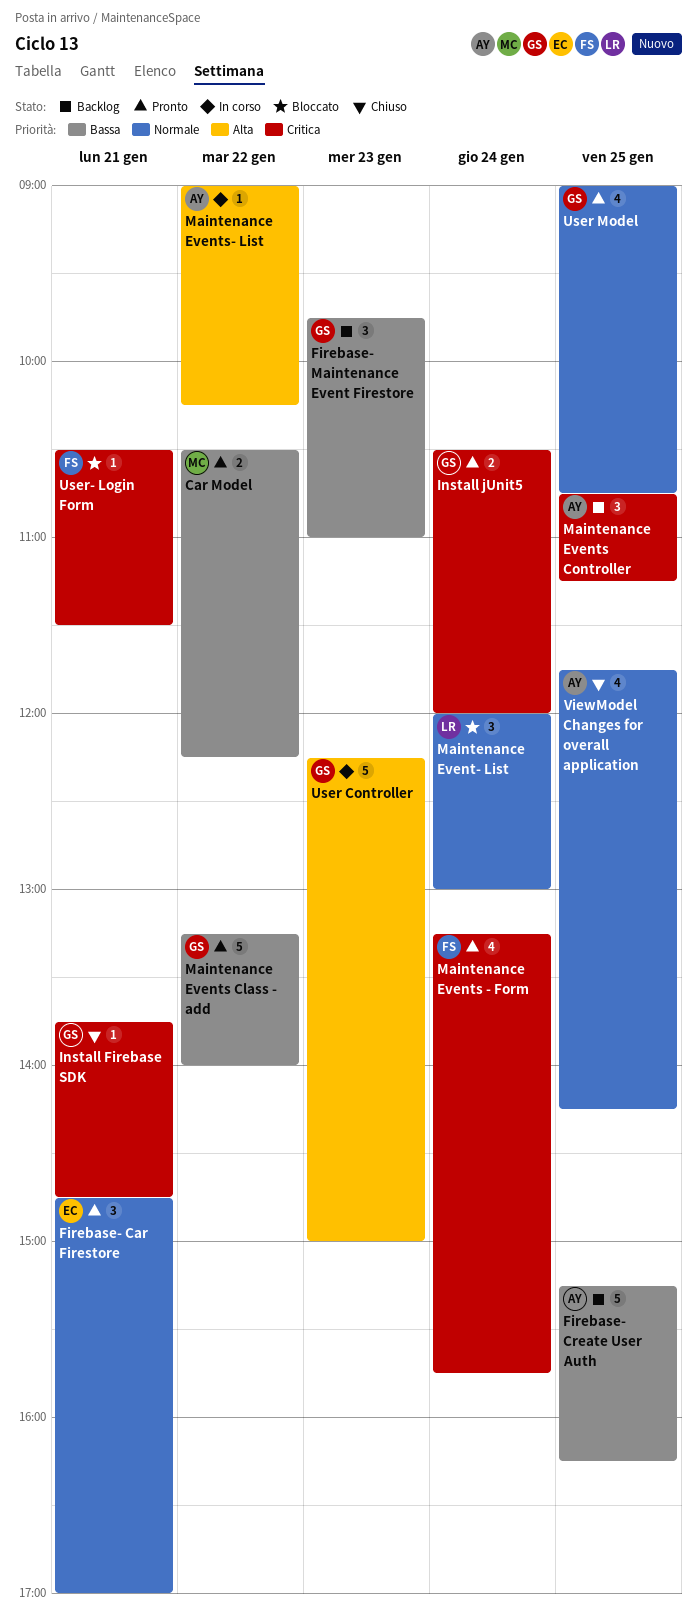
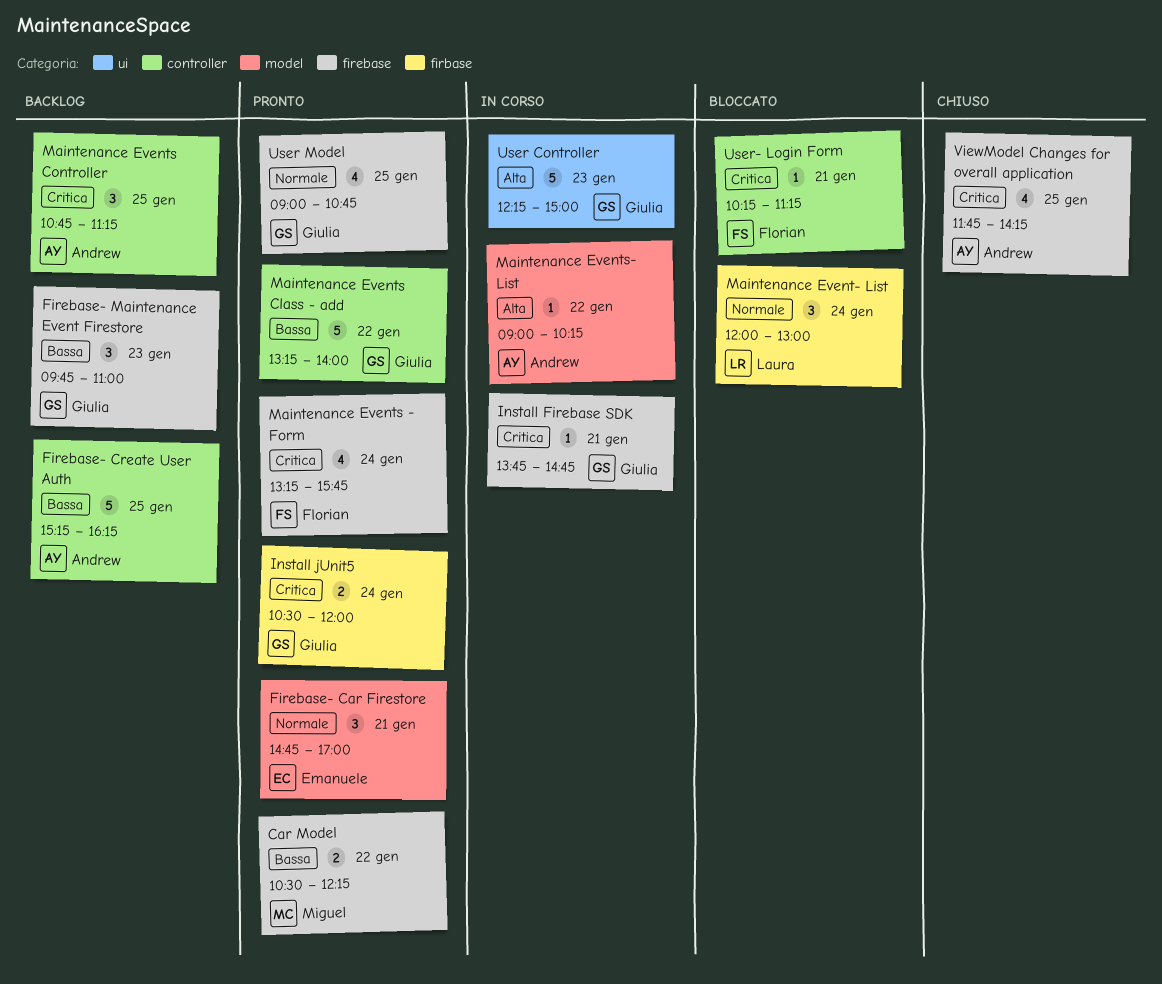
Install Firebase SDK, status: Chiuso -> In corso
User- Login Form, begins: 10:30 -> 10:15
User- Login Form, ends: 11:30 -> 11:15
ViewModel Changes for overall application, priority: Normale -> Critica

